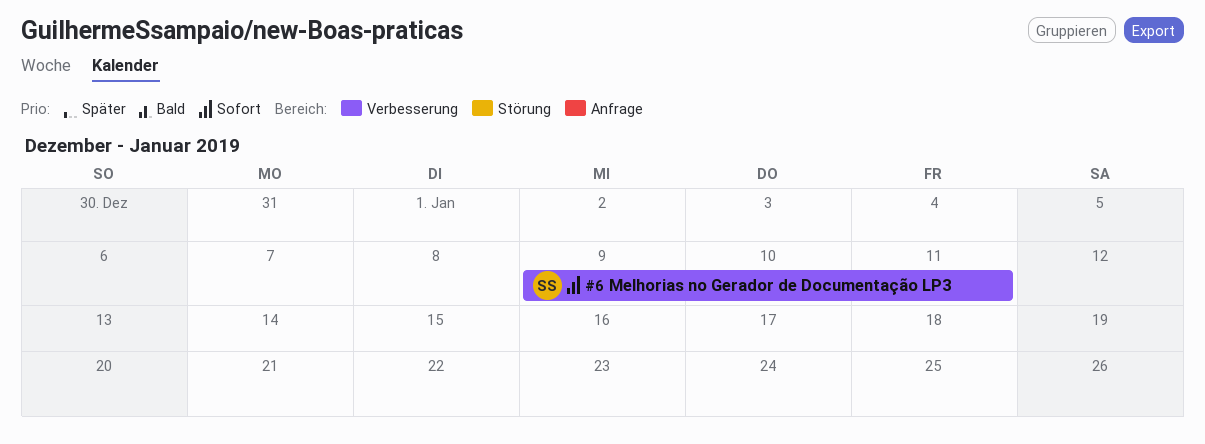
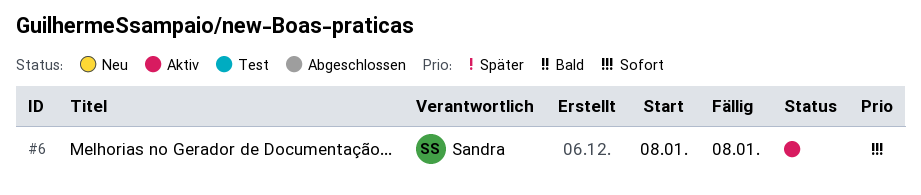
#6, start: Jan 9 -> Jan 8
#6, due: Jan 11 -> Jan 8

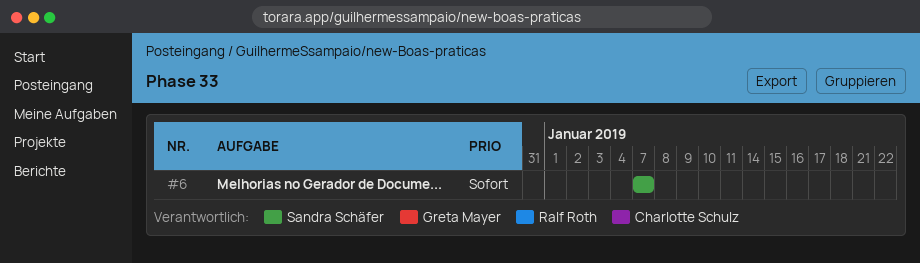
#6, start: Jan 8 -> Jan 7
#6, due: Jan 8 -> Jan 7

